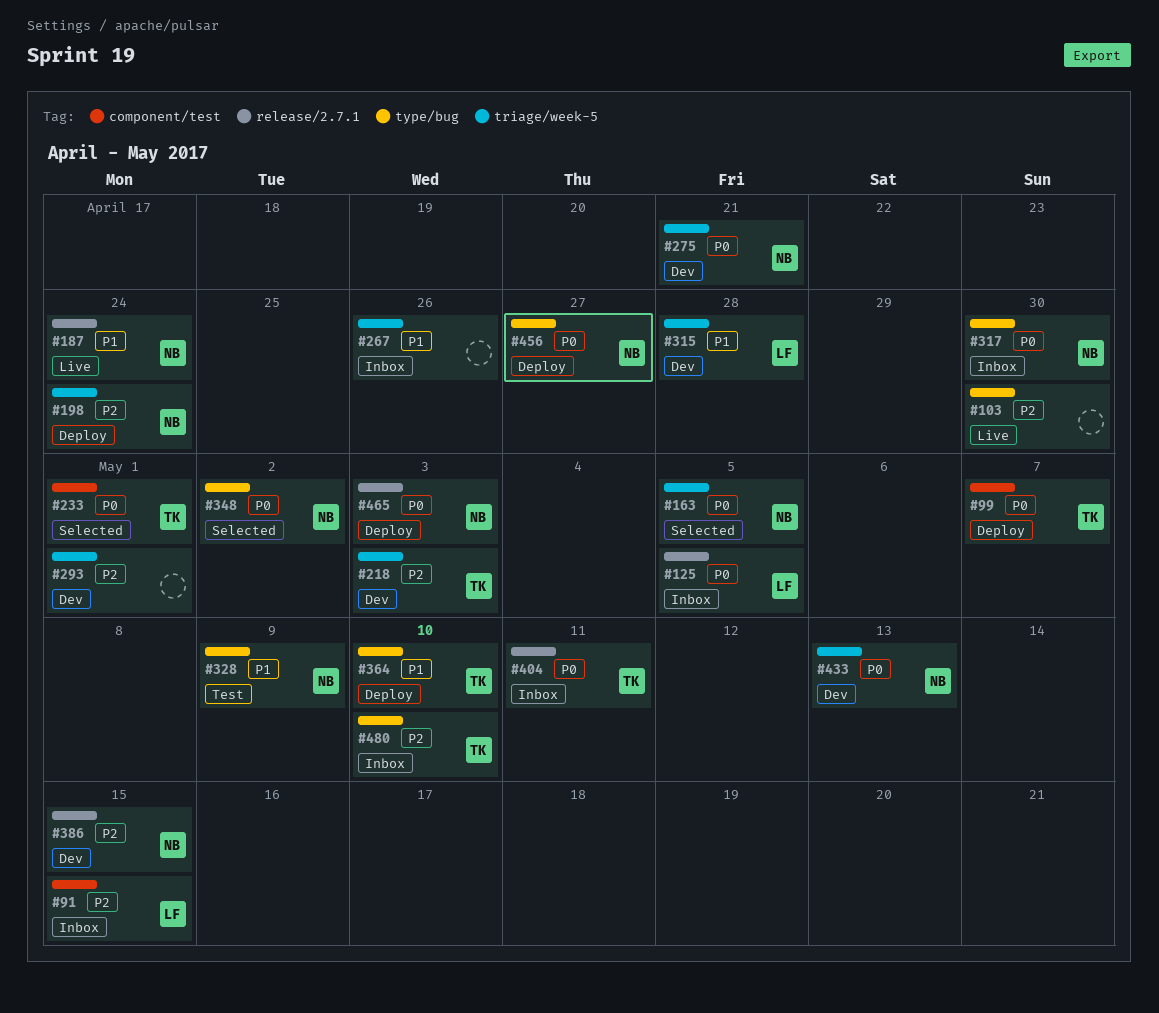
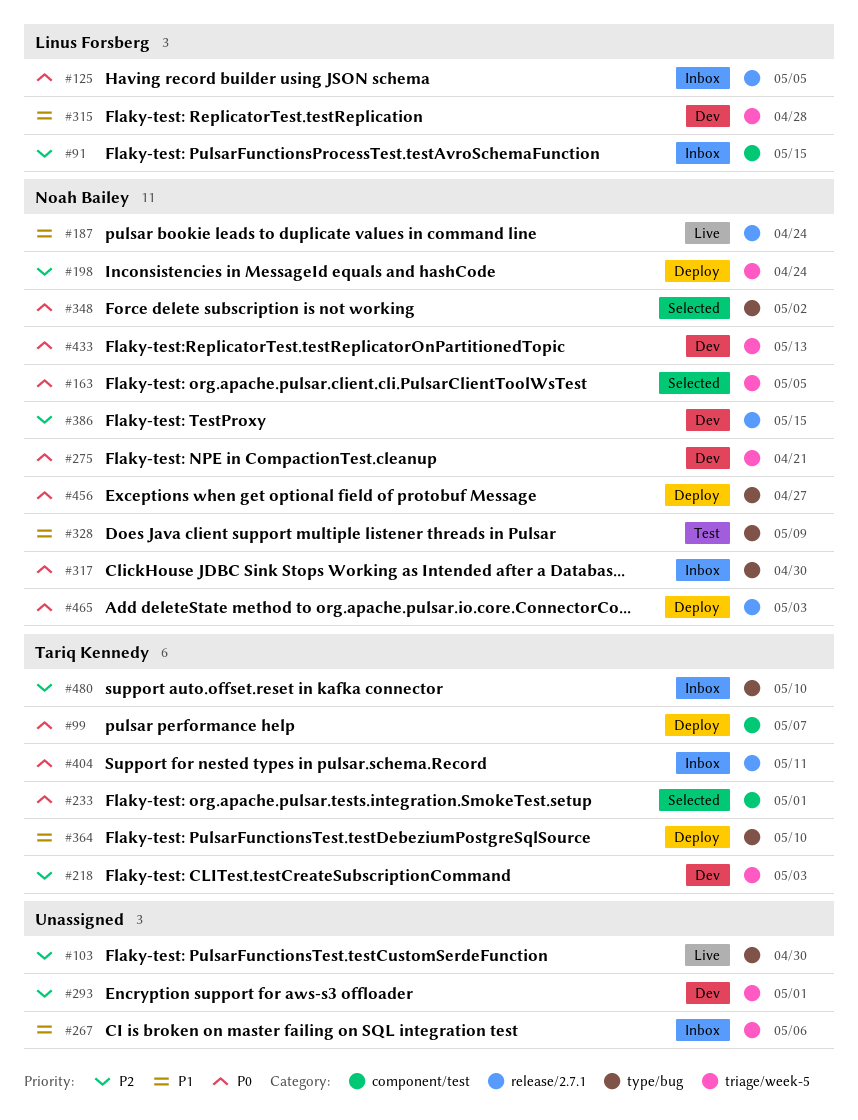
#267, due: Apr 26 -> May 6

